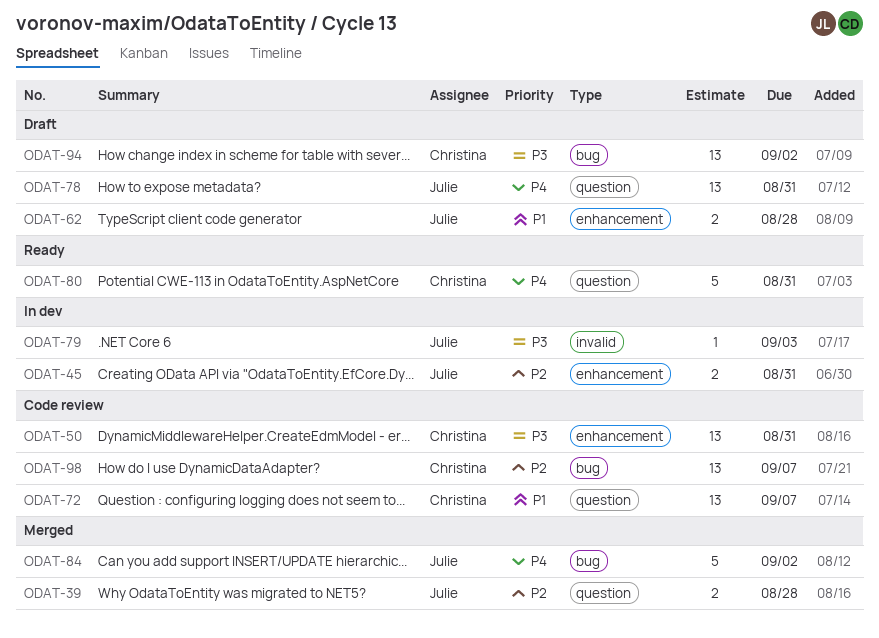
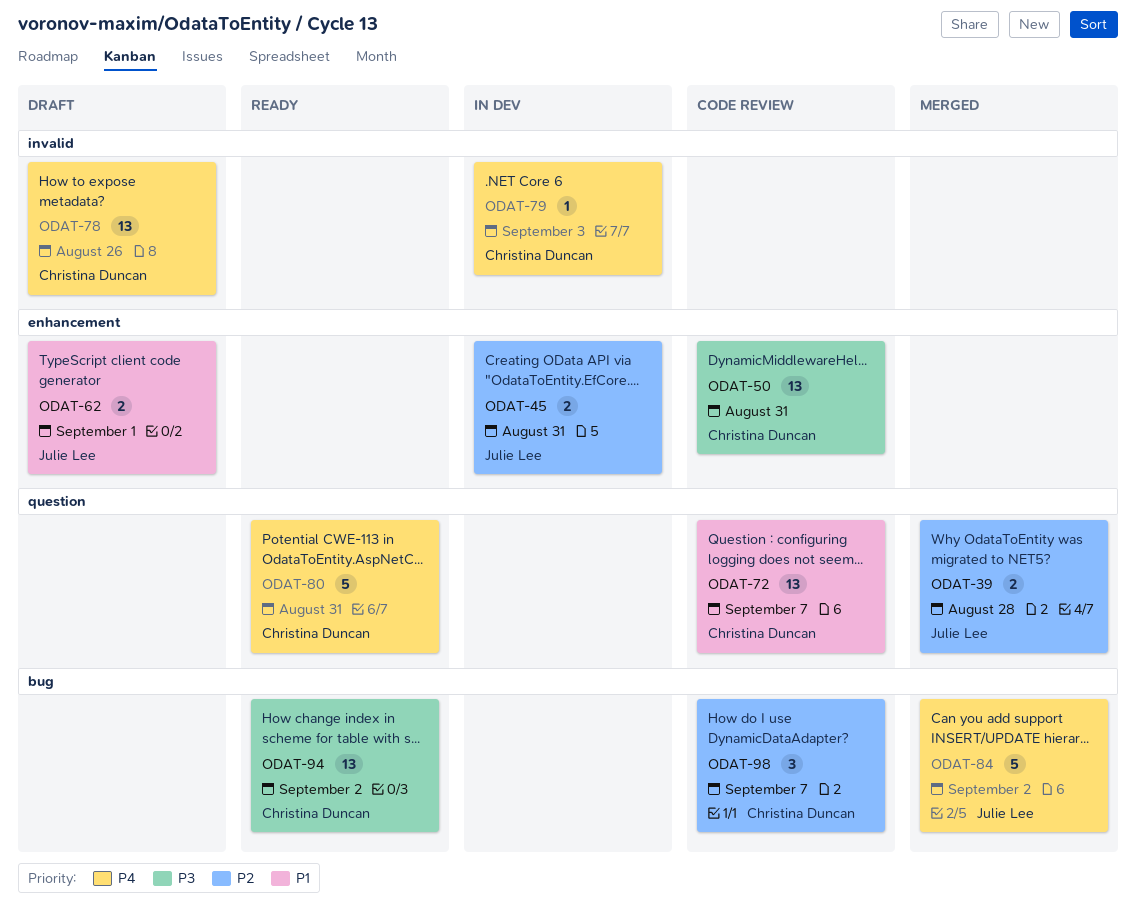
ODAT-62, due: Aug 28 -> Sep 1
ODAT-78, owner: Julie Lee -> Christina Duncan
ODAT-78, label: question -> invalid
ODAT-78, due: Aug 31 -> Aug 26
ODAT-79, owner: Julie Lee -> Christina Duncan
ODAT-79, priority: P3 -> P4
ODAT-94, status: Draft -> Ready
ODAT-98, estimate: 13 -> 3

